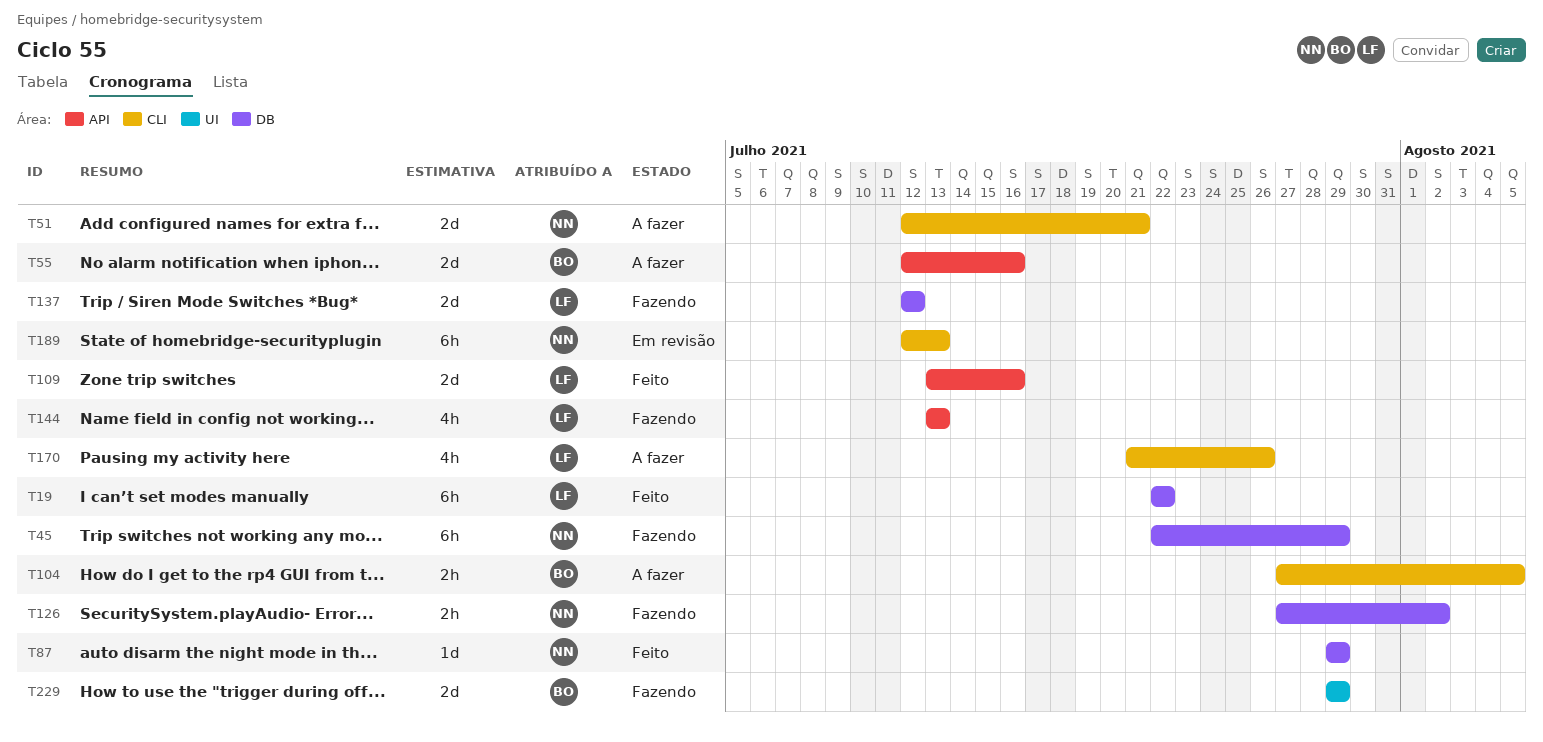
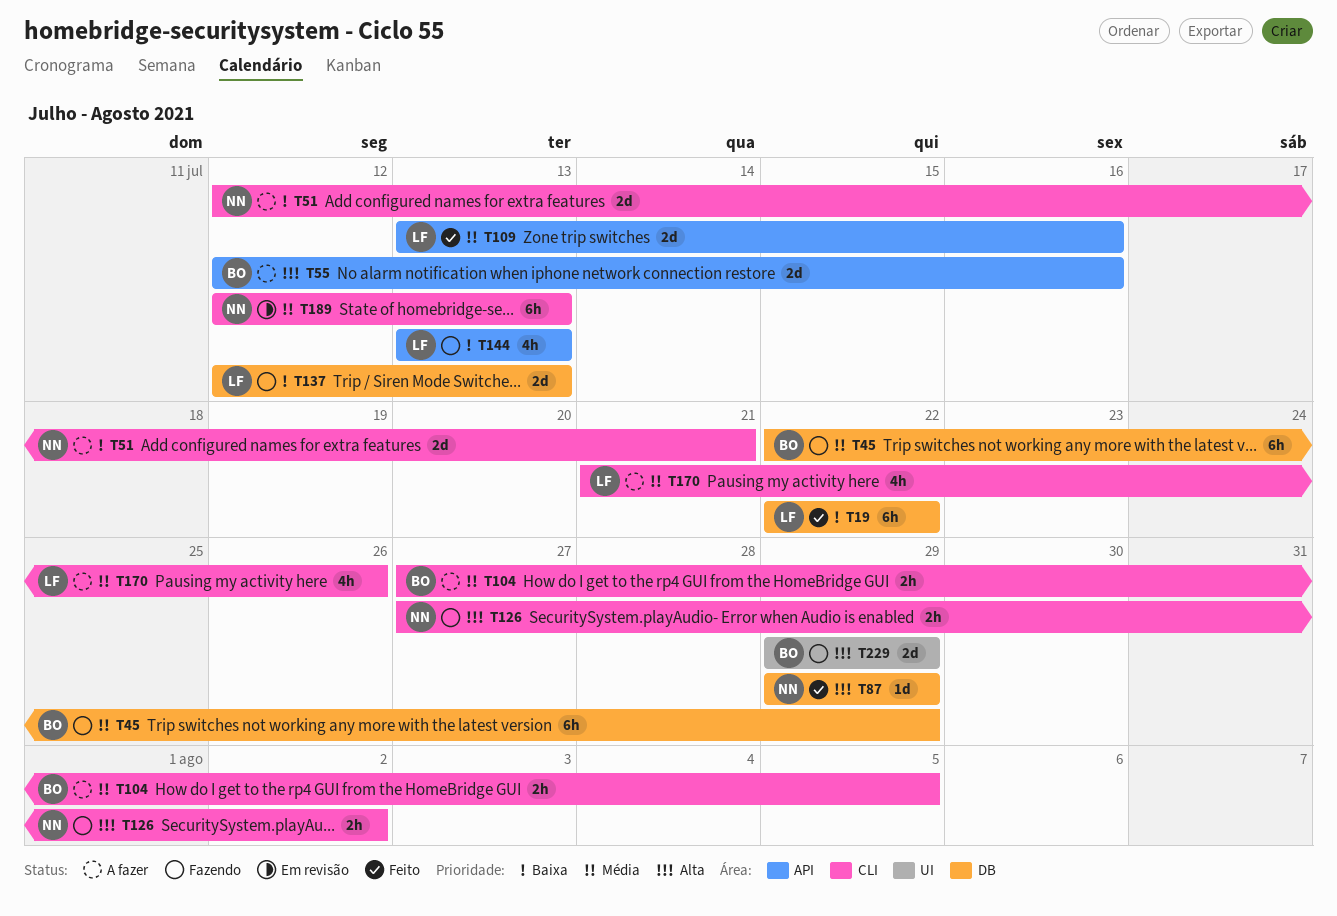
T45, owner: NN -> BO
T126, label: DB -> CLI
T137, due: Jul 12 -> Jul 13

